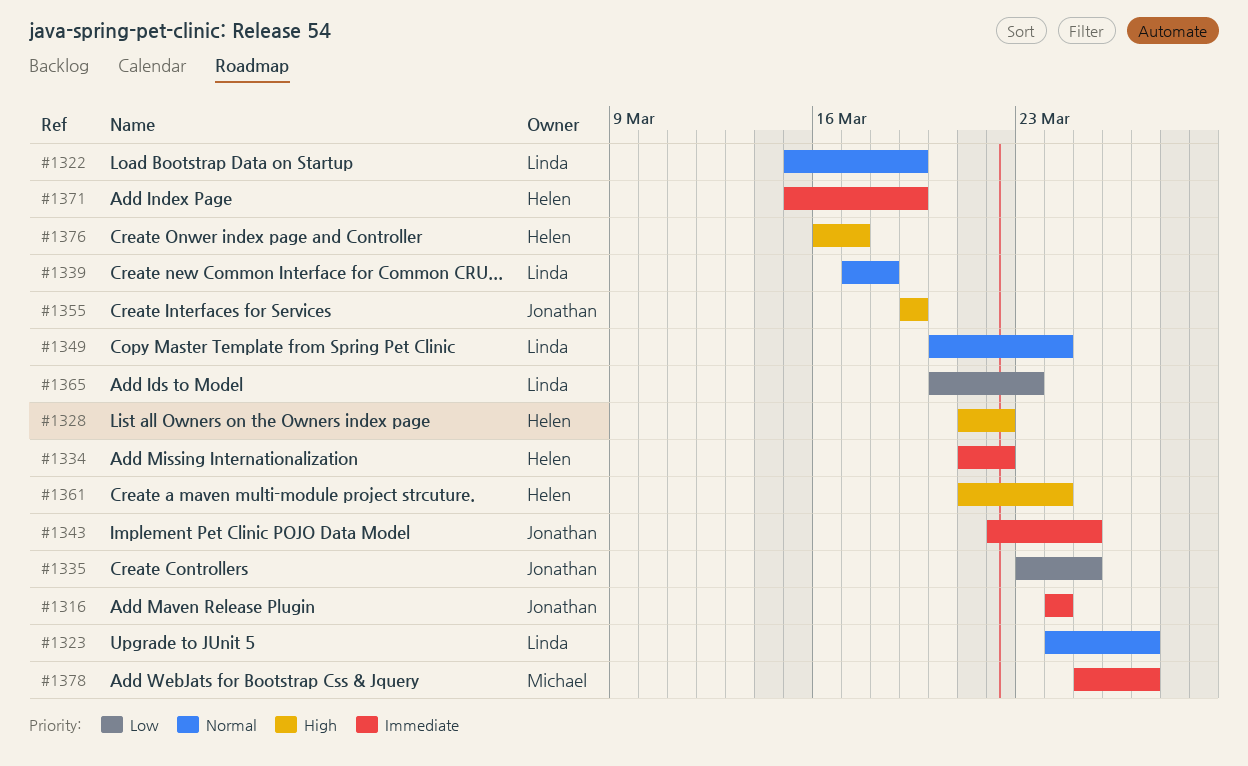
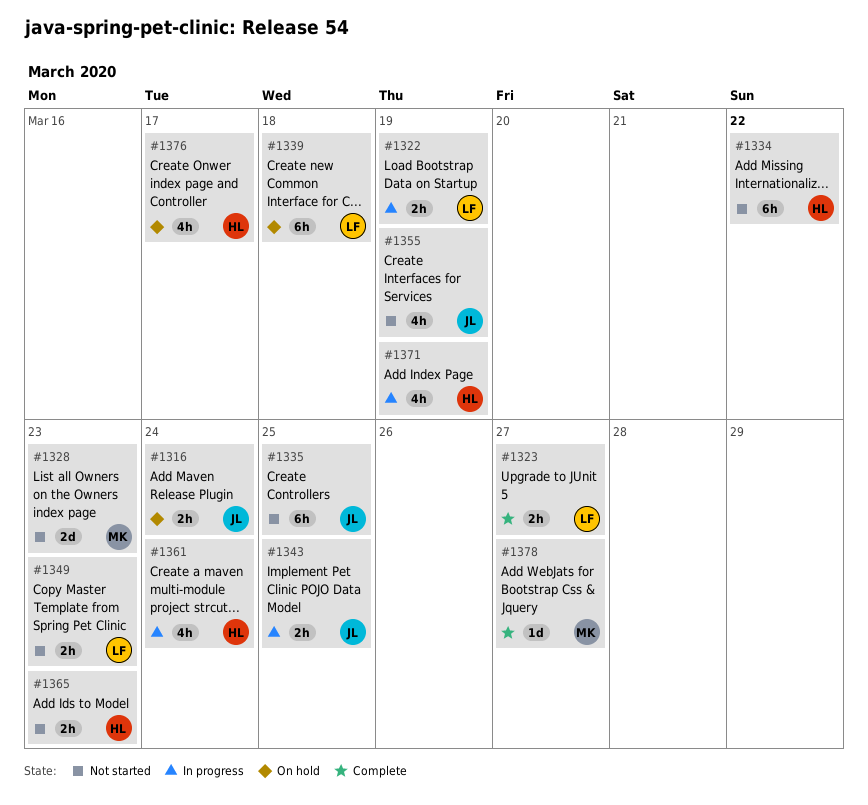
#1328, owner: Helen -> Michael
#1328, due: Mar 22 -> Mar 23
#1349, due: Mar 24 -> Mar 23
#1365, owner: Linda -> Helen

